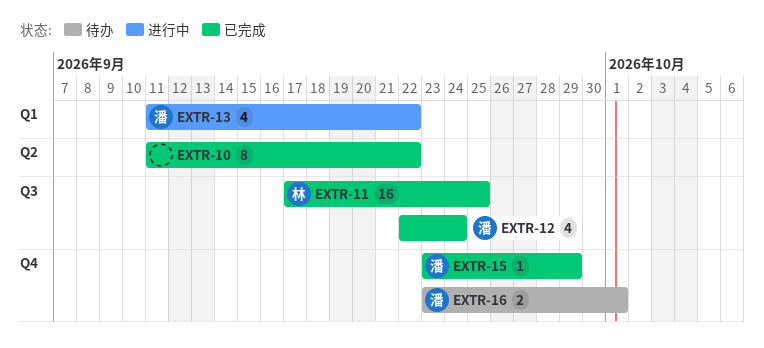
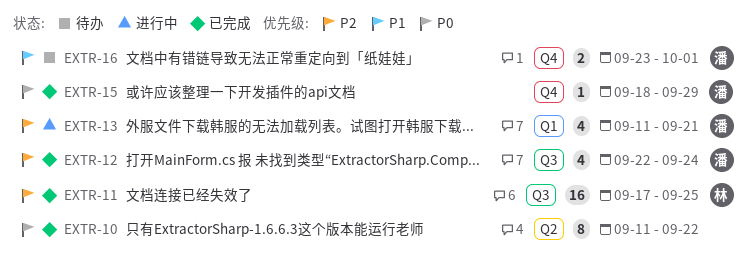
EXTR-13, due: Sep 22 -> Sep 21
EXTR-15, start: Sep 23 -> Sep 18

